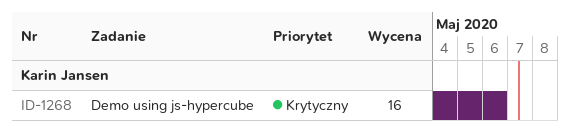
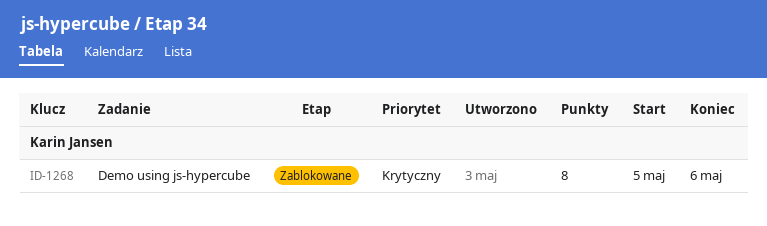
ID-1268, estimate: 16 -> 8
ID-1268, start: May 4 -> May 5

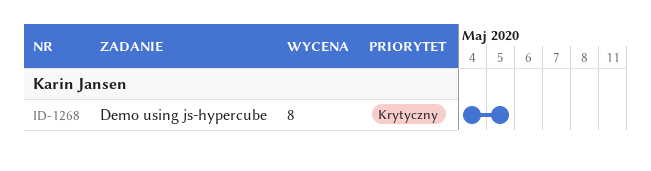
ID-1268, start: May 5 -> May 4
ID-1268, due: May 6 -> May 5

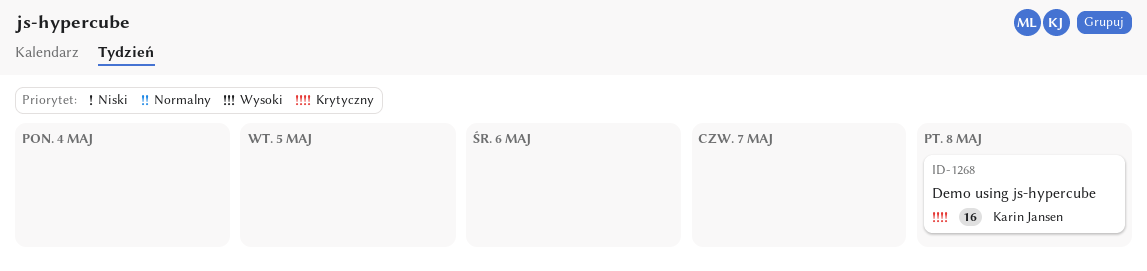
ID-1268, estimate: 8 -> 16
ID-1268, due: May 5 -> May 8

